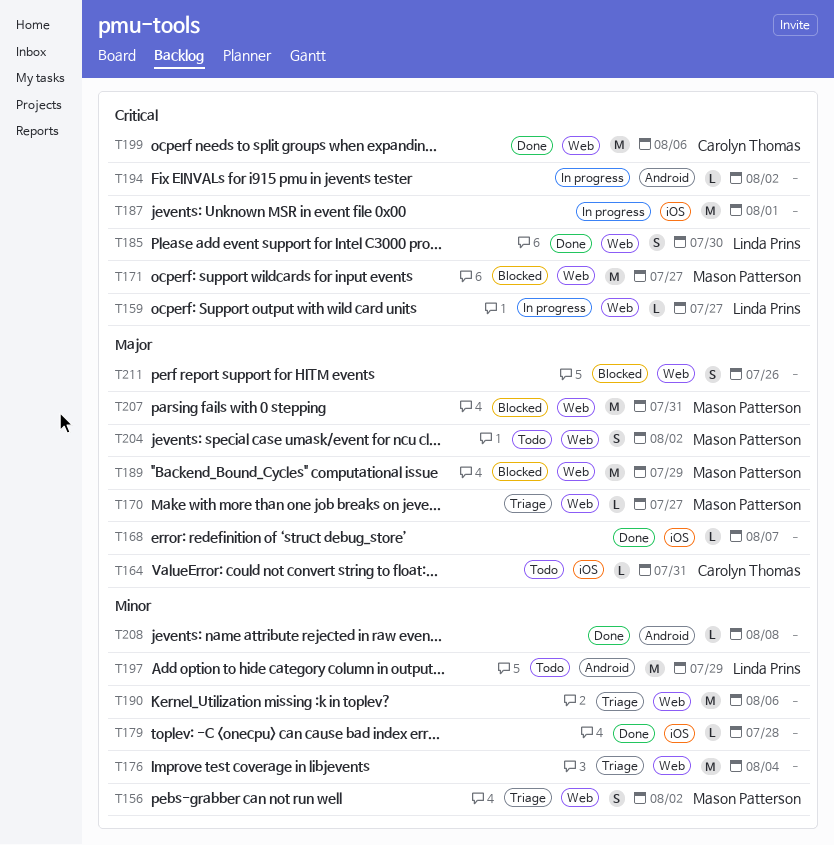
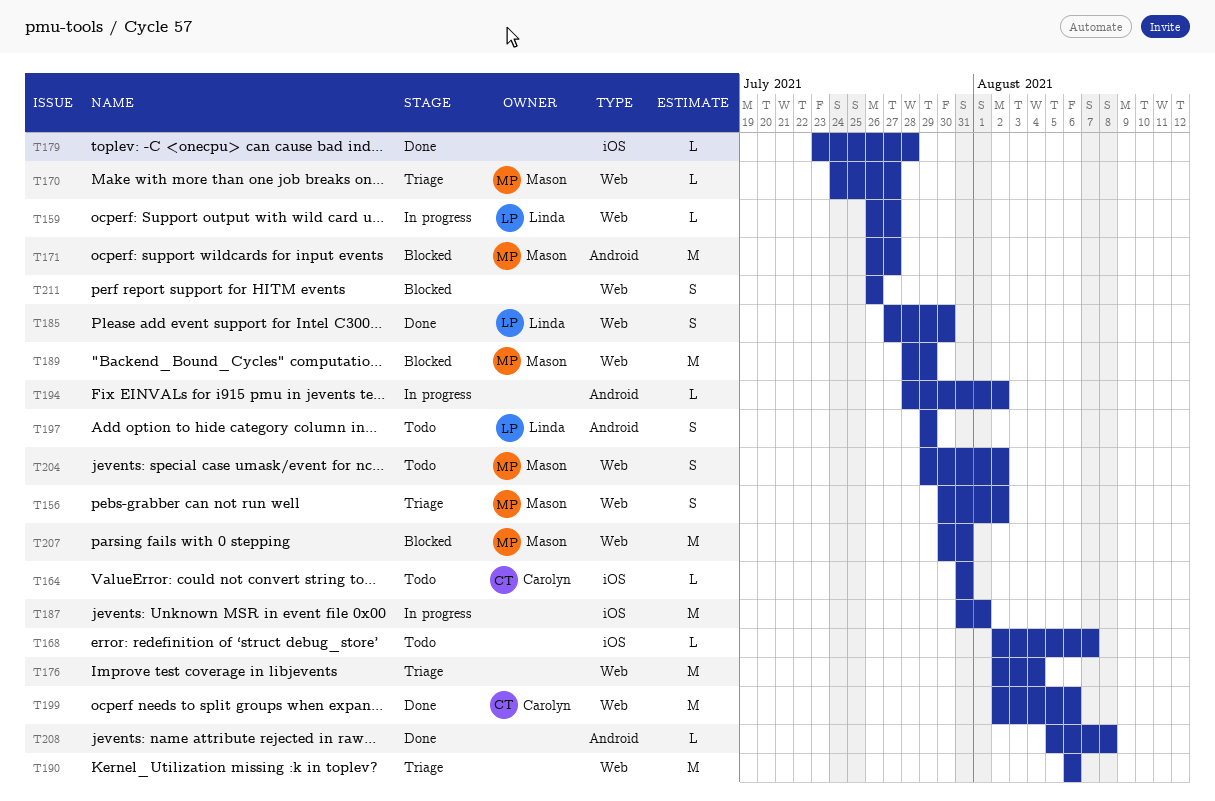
T168, status: Done -> Todo
T171, label: Web -> Android
T197, estimate: M -> S

